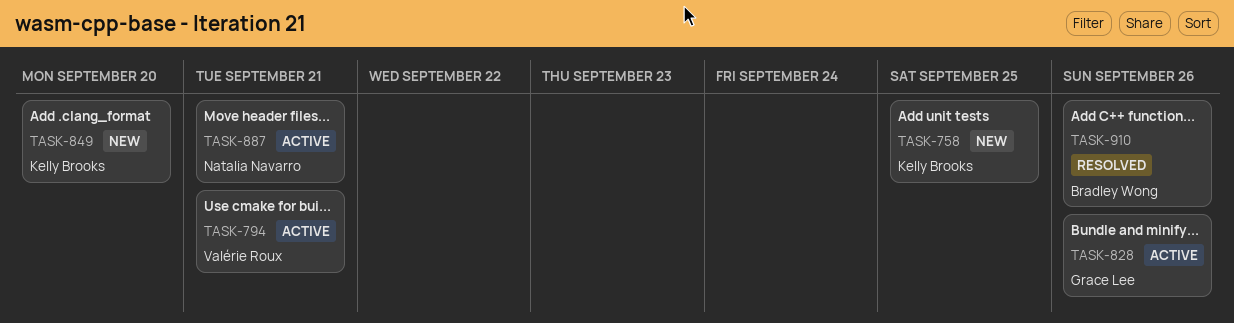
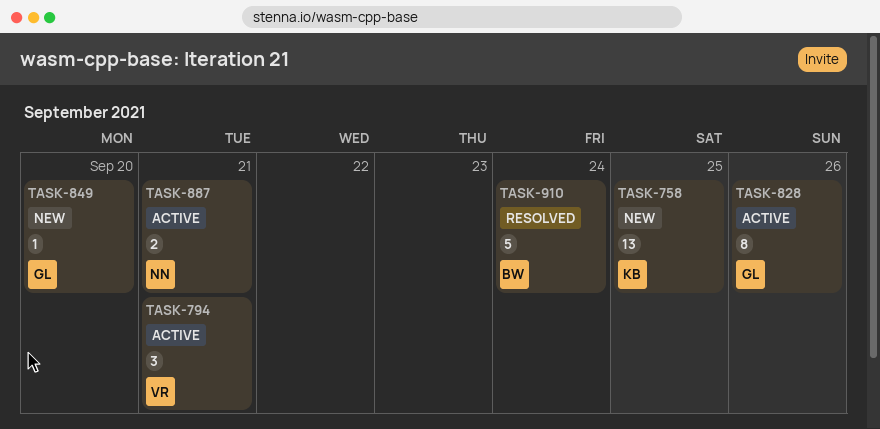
TASK-849, owner: Kelly Brooks -> Grace Lee
TASK-910, due: Sep 26 -> Sep 24

